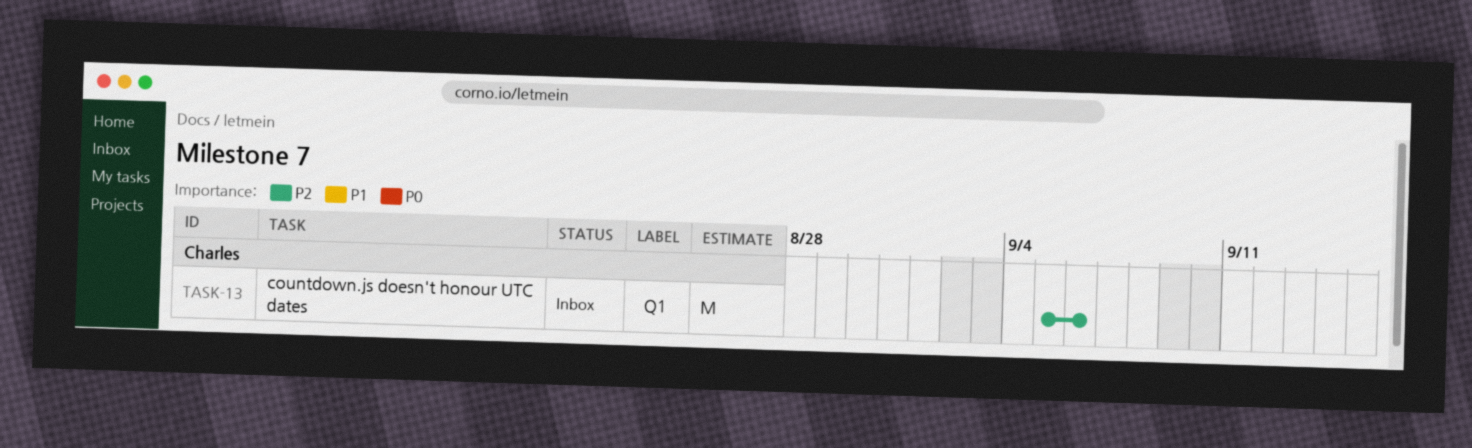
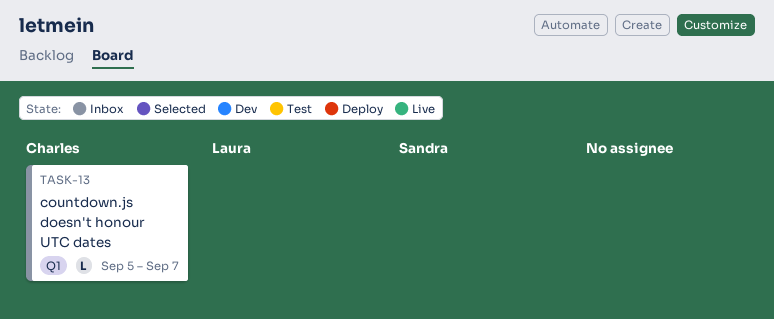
TASK-13, estimate: M -> L
TASK-13, due: Sep 6 -> Sep 7

